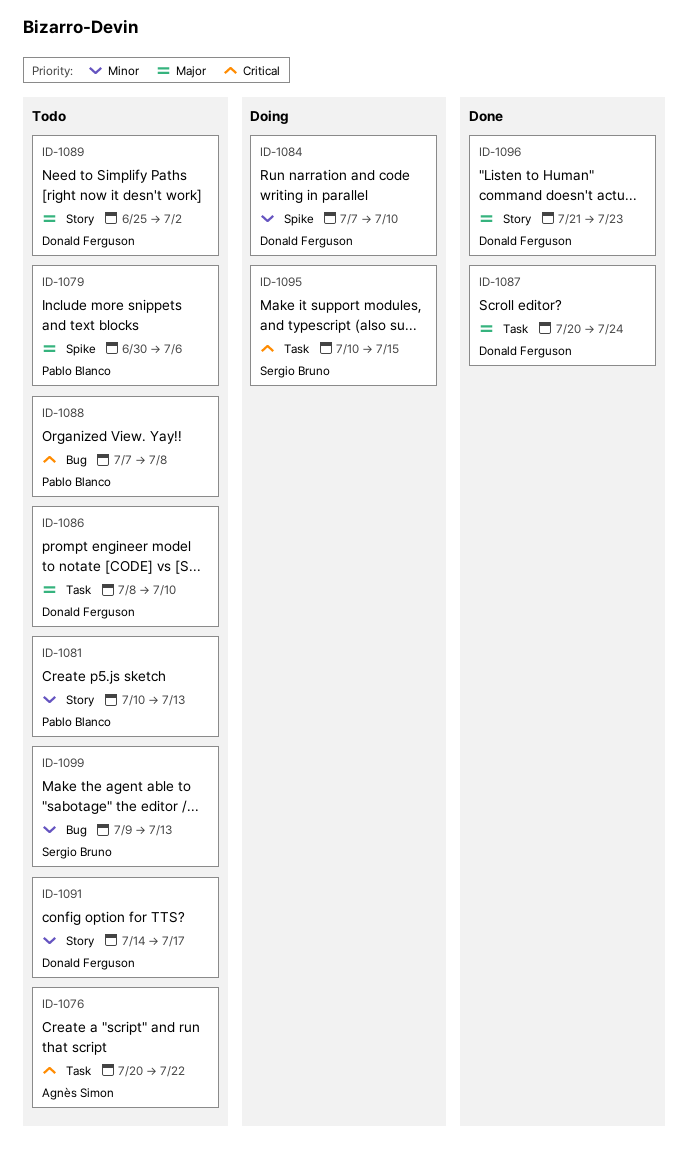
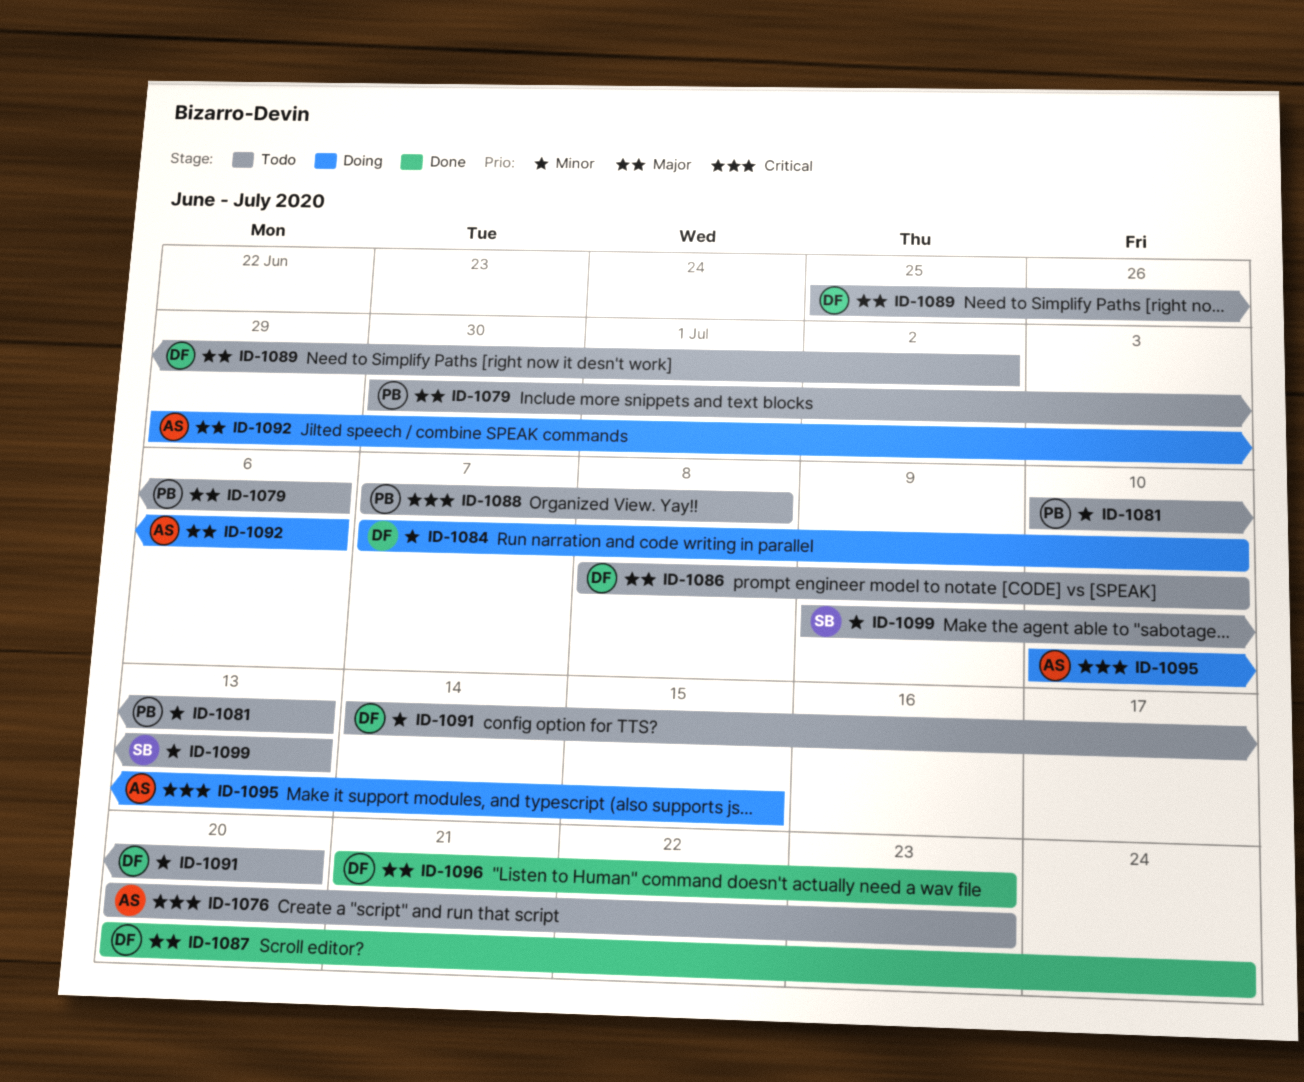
ID-1076, due: Jul 22 -> Jul 23
ID-1091, due: Jul 17 -> Jul 20
ID-1092: none -> present
ID-1095, owner: Sergio Bruno -> Agnès Simon

